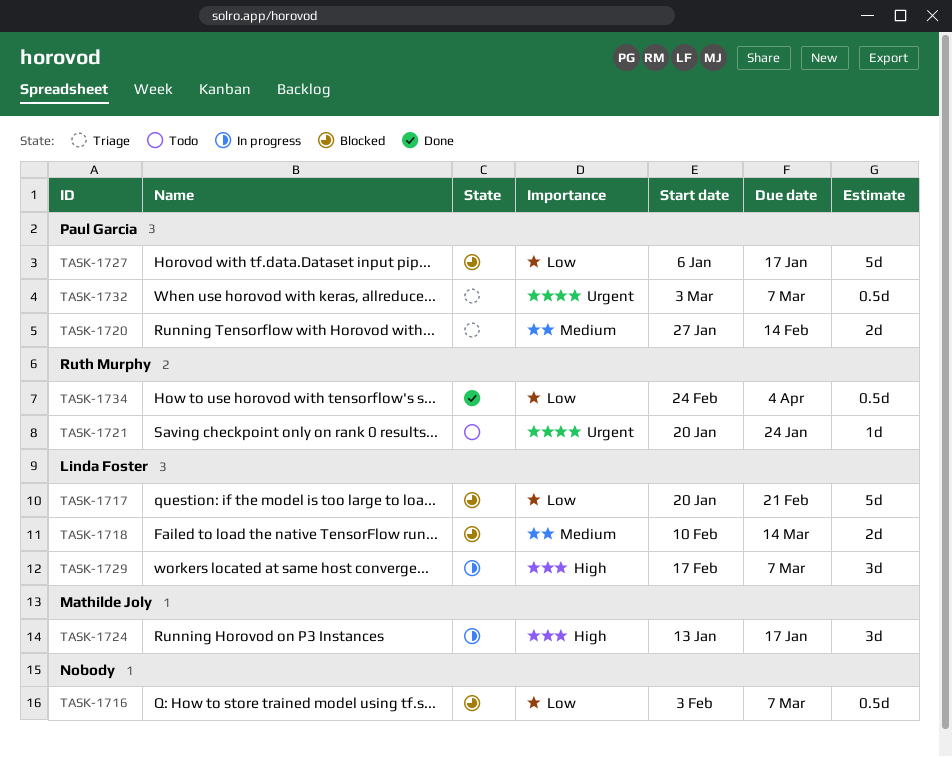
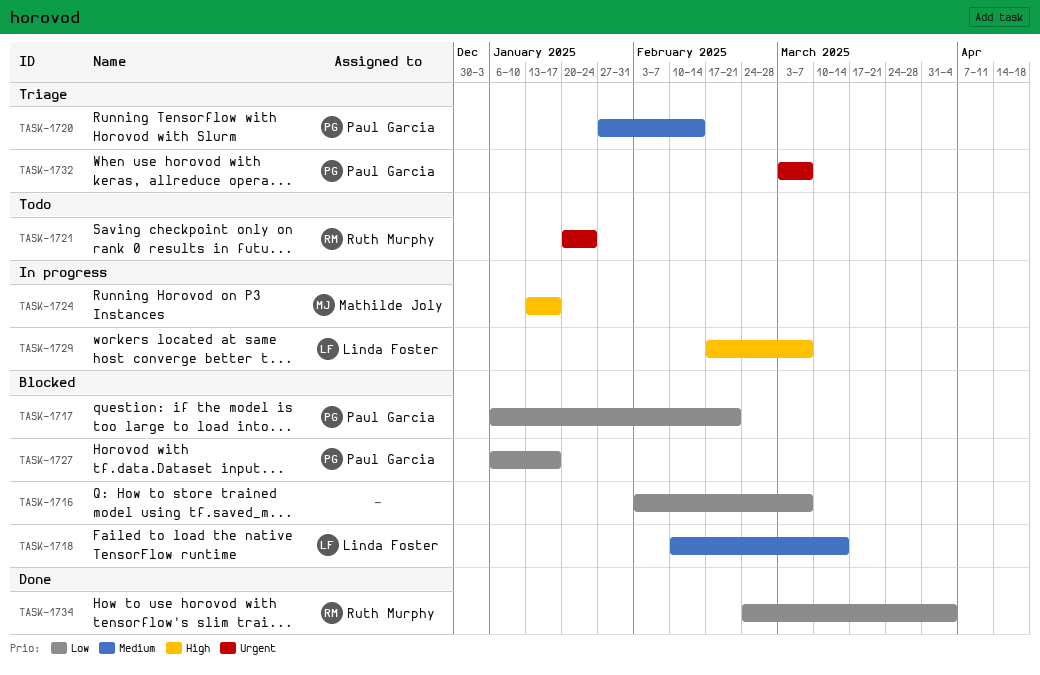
TASK-1717, owner: Linda Foster -> Paul Garcia
TASK-1717, start: Jan 20 -> Jan 6

